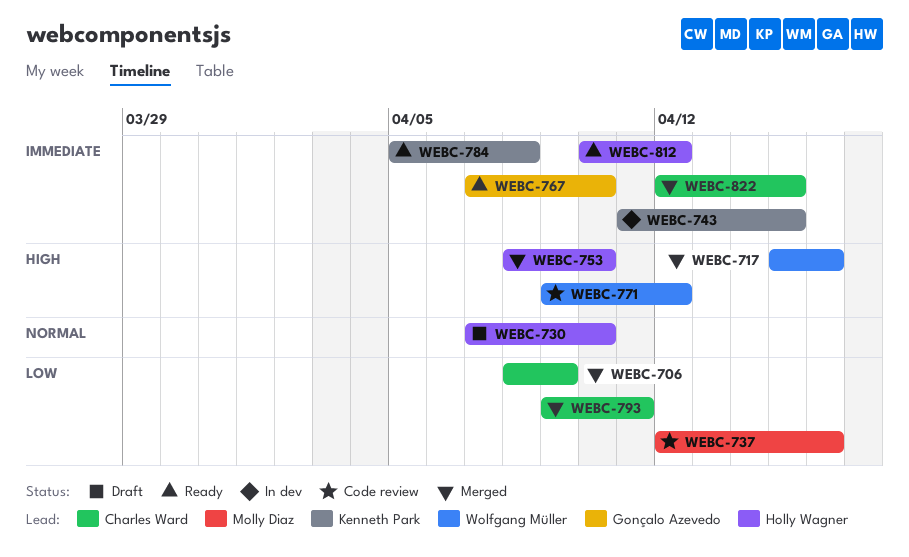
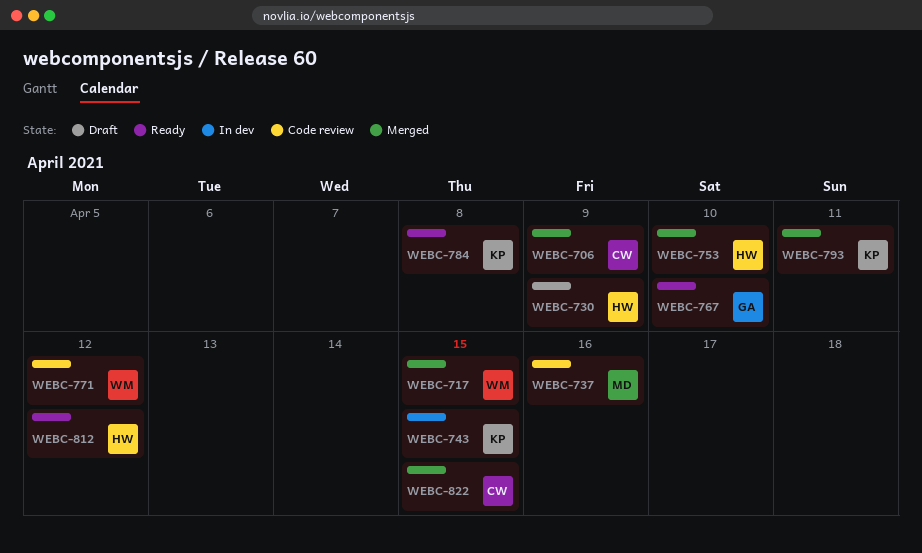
WEBC-717, due: Apr 16 -> Apr 15
WEBC-730, due: Apr 10 -> Apr 9
WEBC-793, owner: Charles Ward -> Kenneth Park

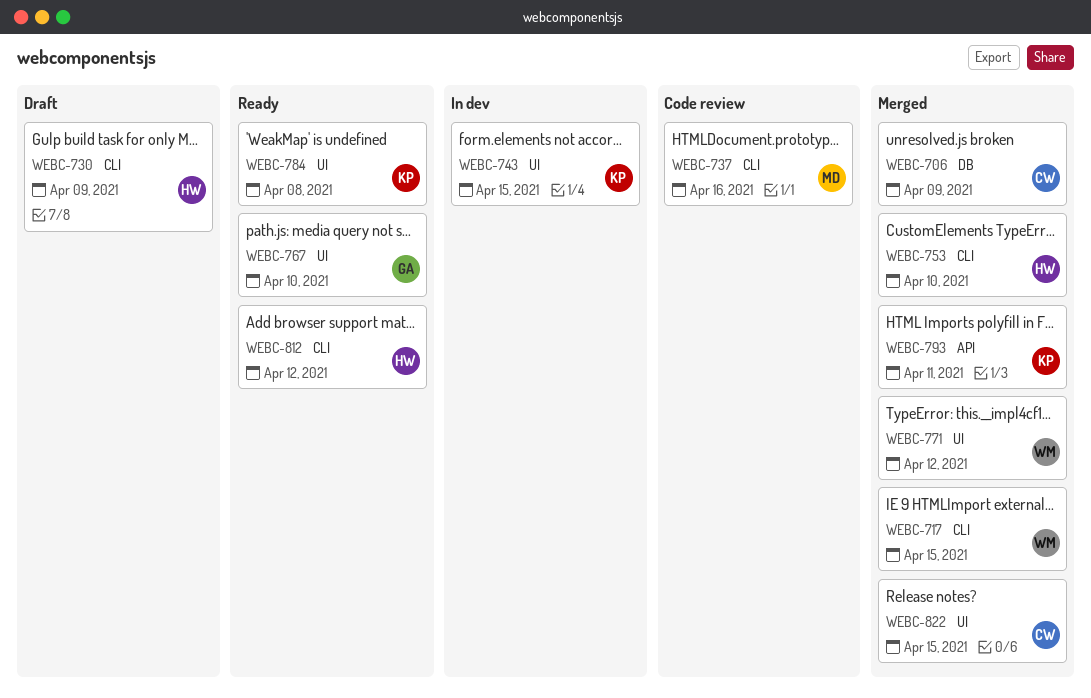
WEBC-771, status: Code review -> Merged

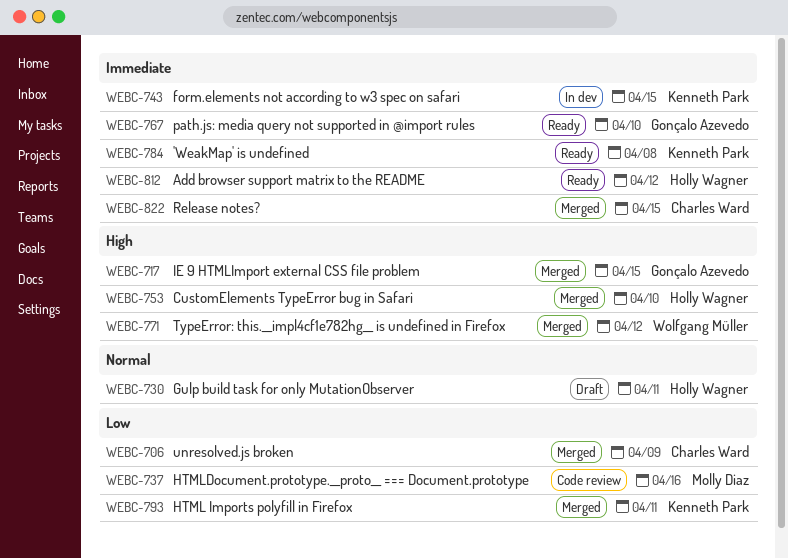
WEBC-717, owner: Wolfgang Müller -> Gonçalo Azevedo
WEBC-730, due: Apr 9 -> Apr 11

